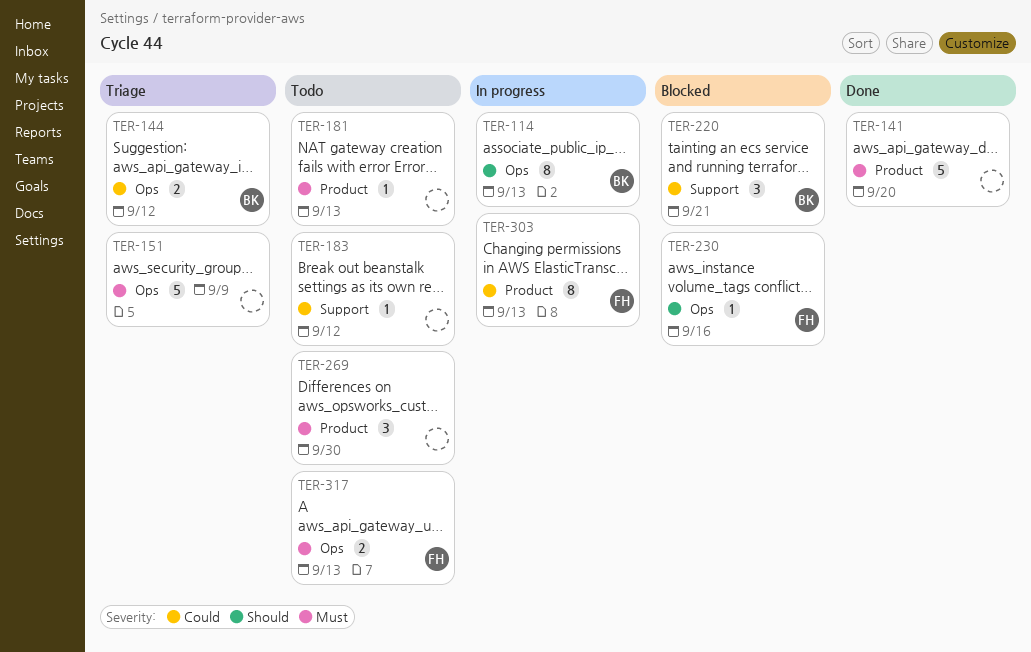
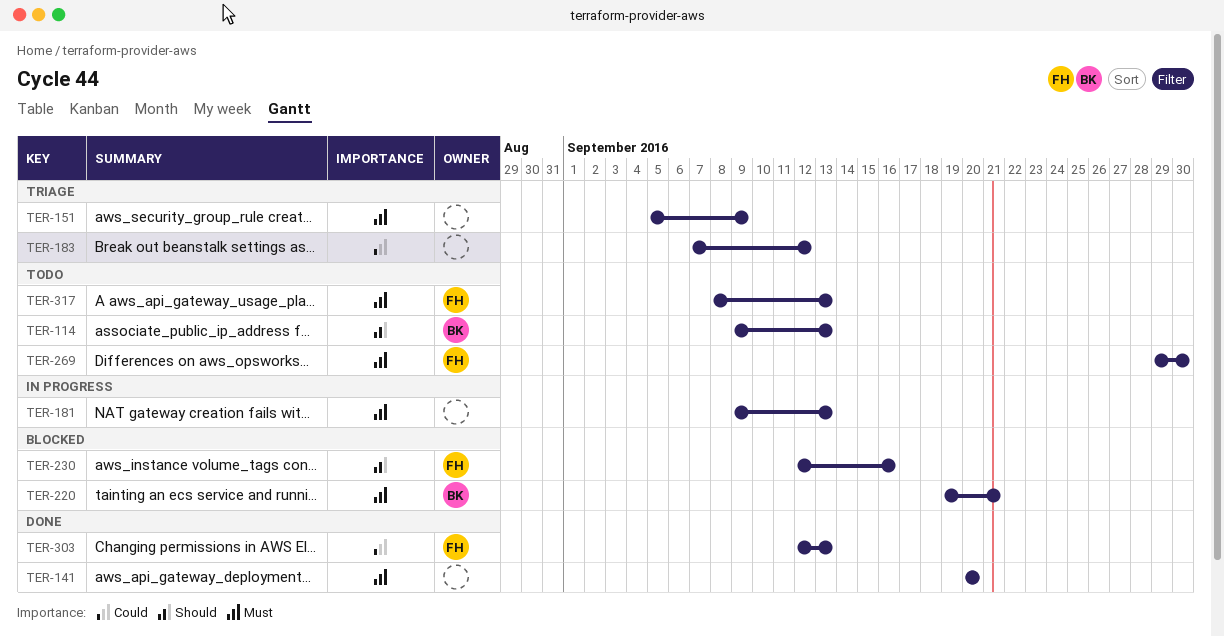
TER-114, status: In progress -> Todo
TER-144: present -> none
TER-181, status: Todo -> In progress
TER-183, status: Todo -> Triage
TER-220, priority: Could -> Must
TER-269, owner: none -> FH
TER-303, status: In progress -> Done

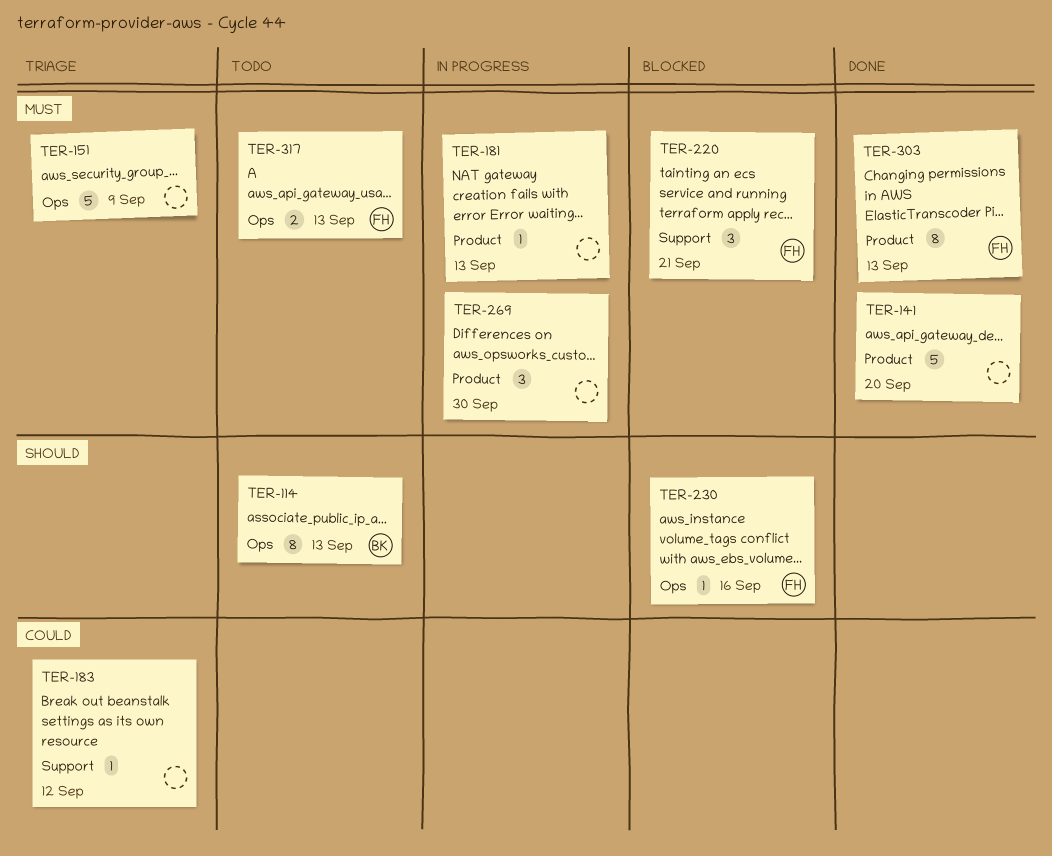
TER-220, owner: BK -> FH
TER-269, status: Todo -> In progress
TER-269, owner: FH -> none
TER-303, priority: Could -> Must

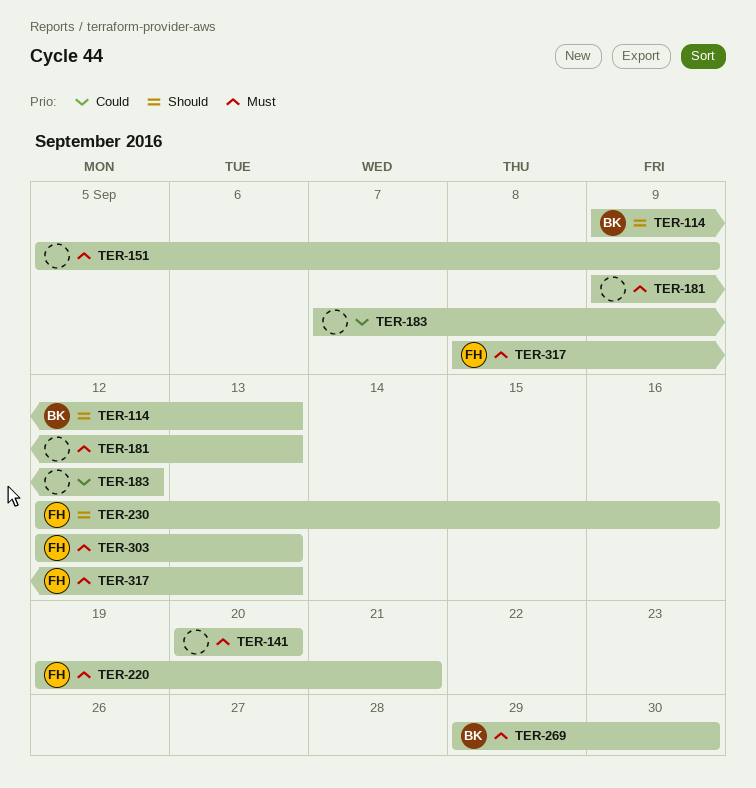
TER-269, owner: none -> BK

